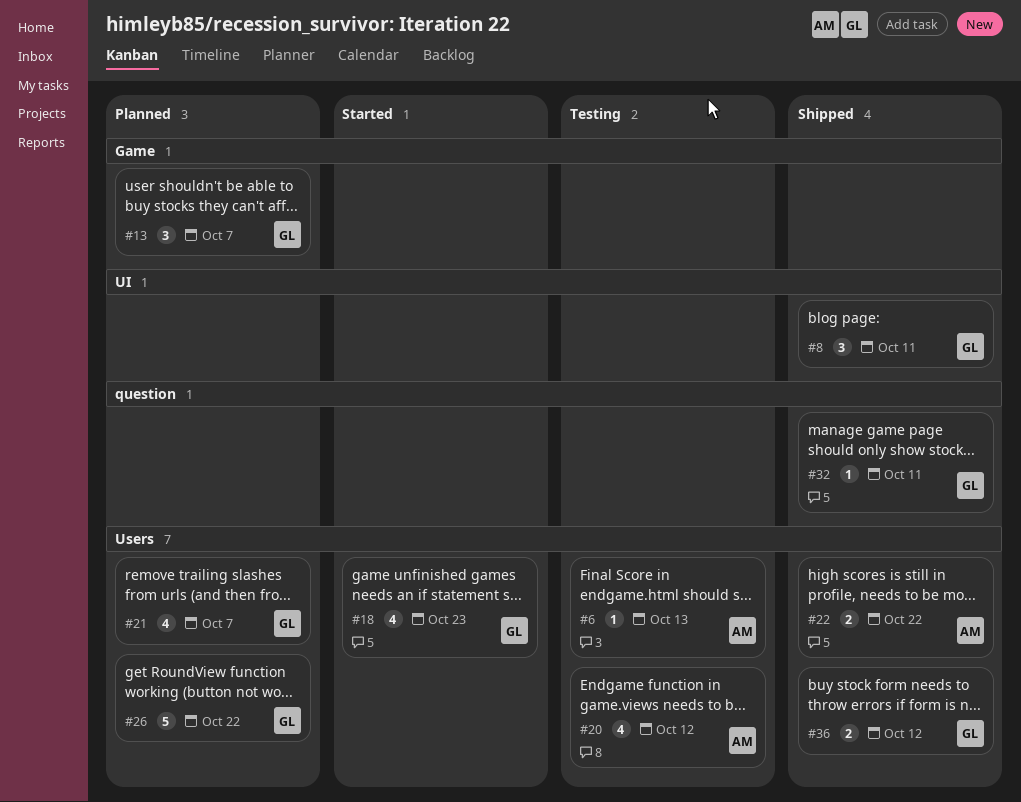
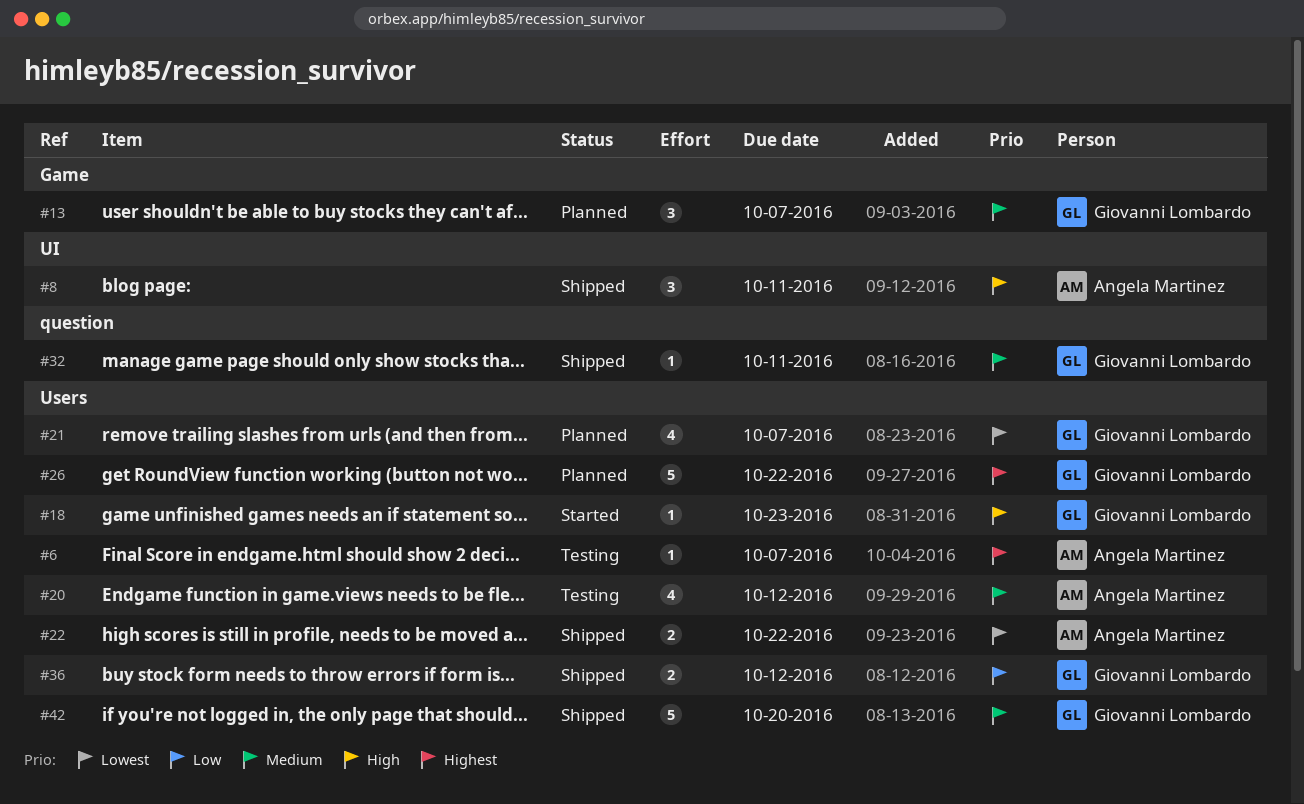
#6, due: Oct 13 -> Oct 7
#8, owner: Giovanni Lombardo -> Angela Martinez
#18, estimate: 4 -> 1
#42: none -> present

